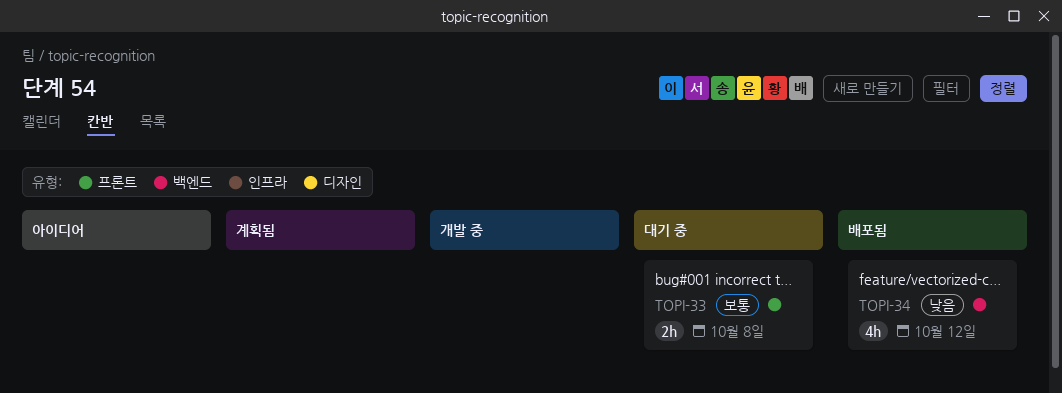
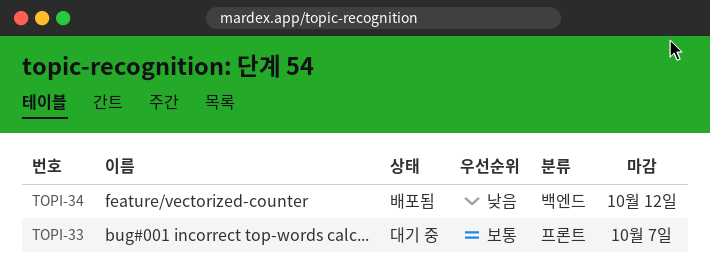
TOPI-33, due: Oct 8 -> Oct 7

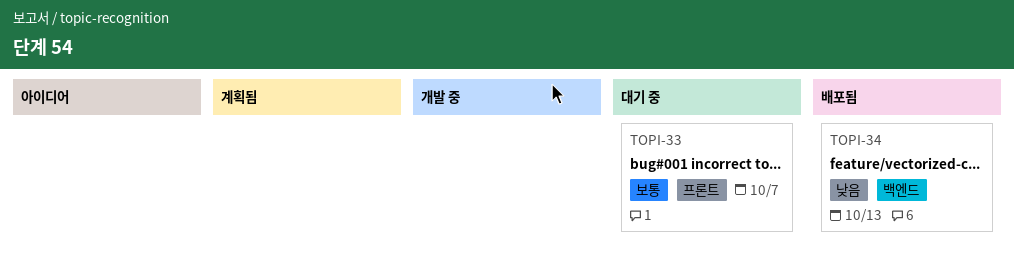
TOPI-34, due: Oct 12 -> Oct 13

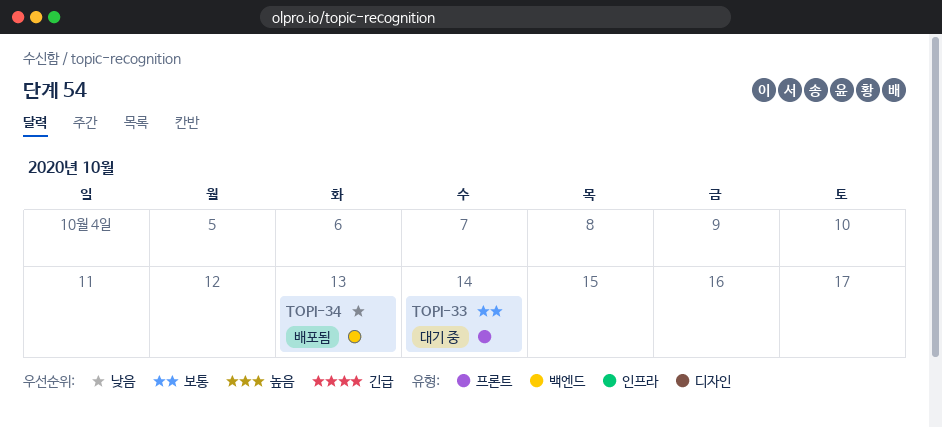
TOPI-33, due: Oct 7 -> Oct 14

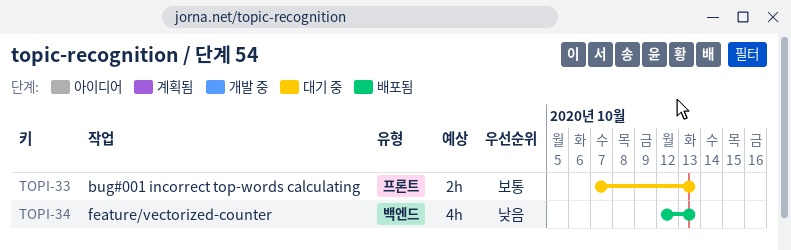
TOPI-33, due: Oct 14 -> Oct 13

